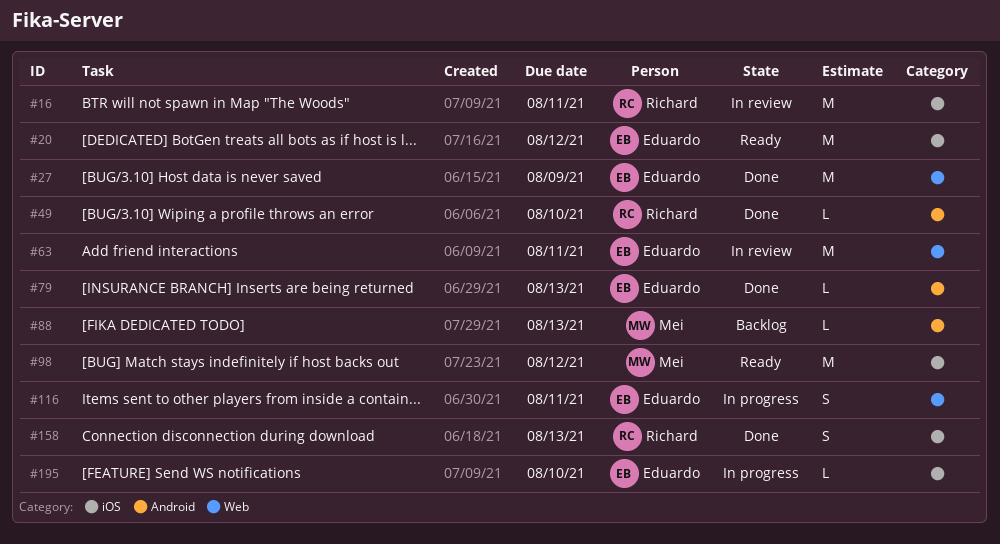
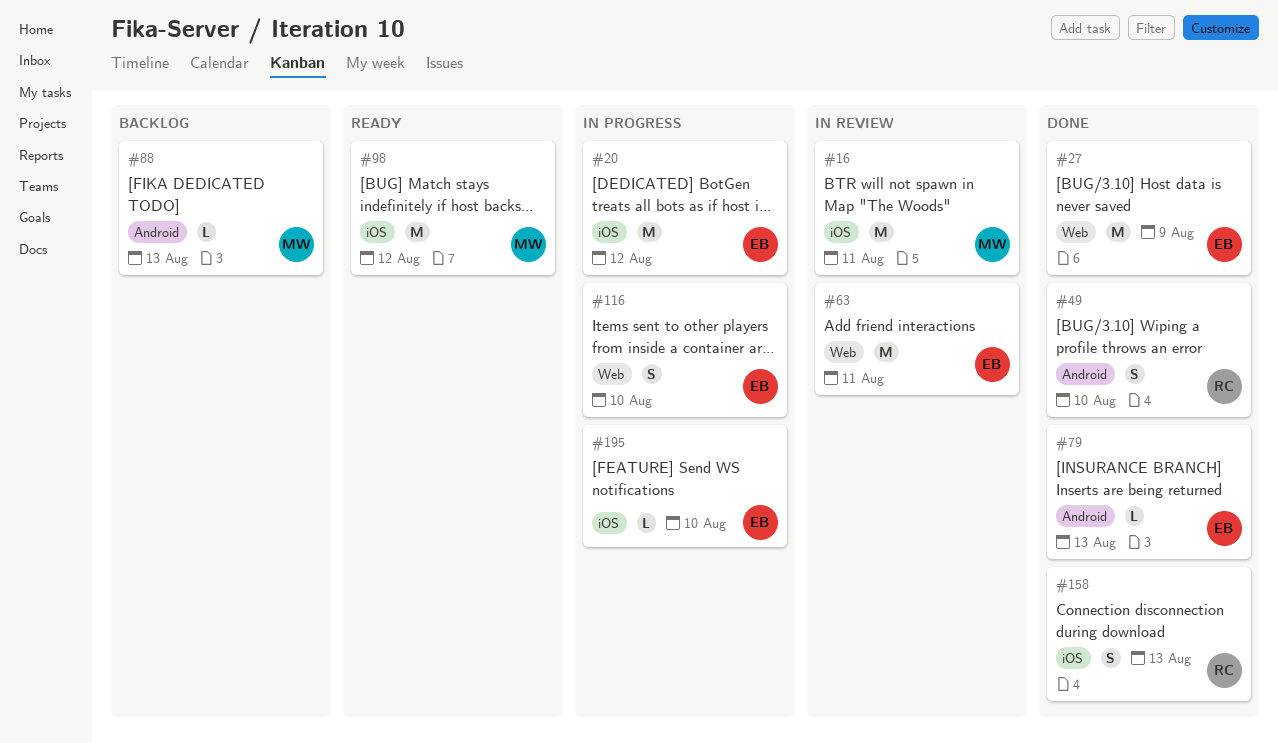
#16, owner: Richard -> Mei
#20, status: Ready -> In progress
#49, estimate: L -> S
#116, due: Aug 11 -> Aug 10

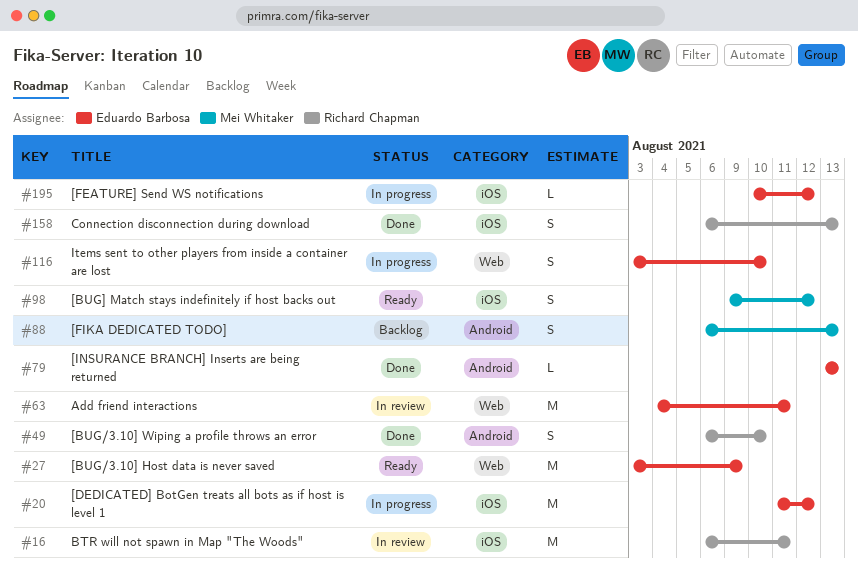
#16, owner: Mei Whitaker -> Richard Chapman
#27, status: Done -> Ready
#88, estimate: L -> S
#98, estimate: M -> S
#195, due: Aug 10 -> Aug 12

